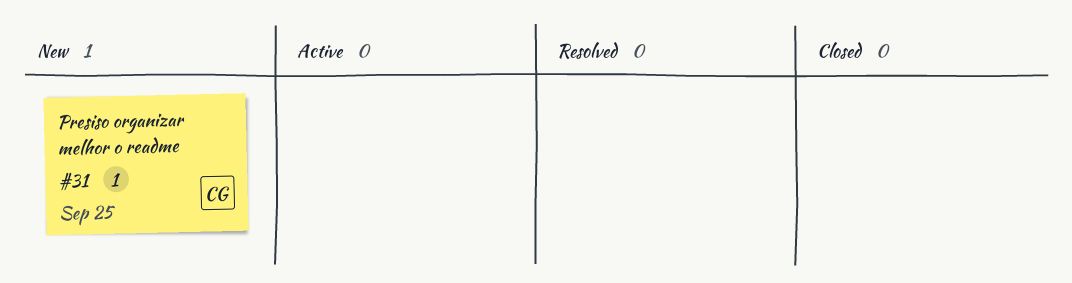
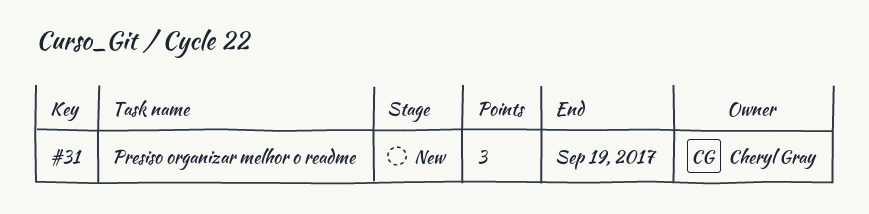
#31, estimate: 1 -> 3
#31, due: Sep 25 -> Sep 19

